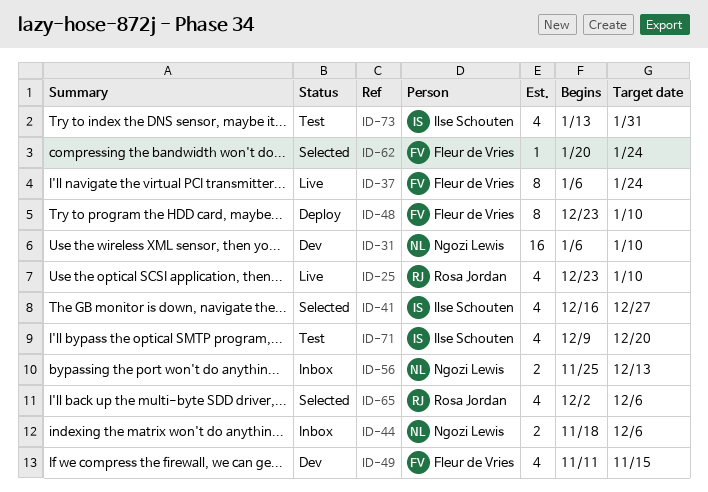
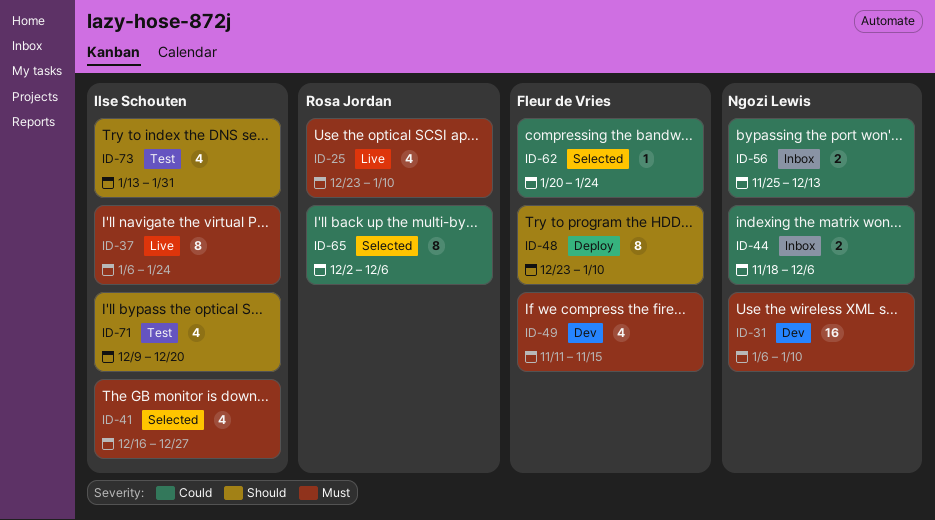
ID-37, owner: Fleur de Vries -> Ilse Schouten
ID-65, estimate: 4 -> 8

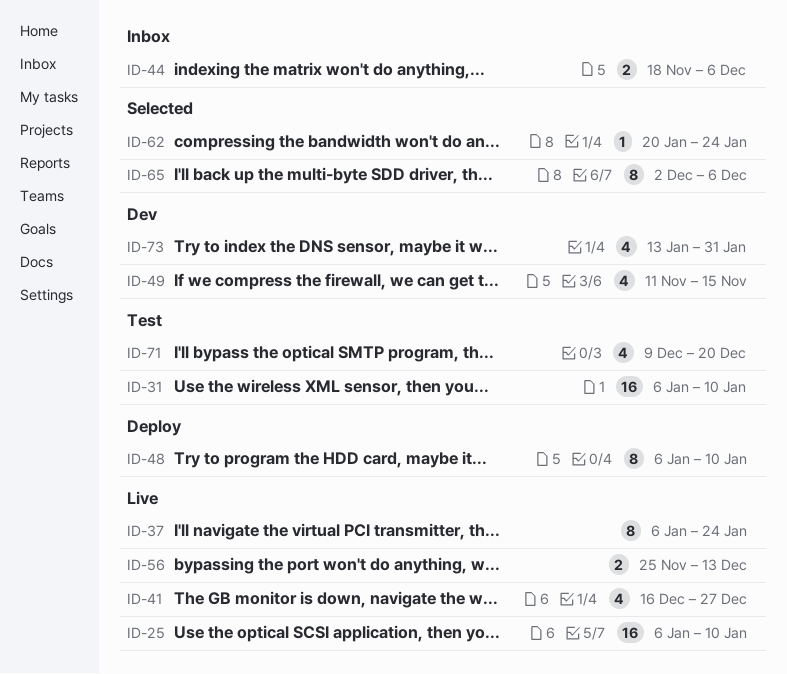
ID-25, estimate: 4 -> 16
ID-25, start: Dec 23 -> Jan 6
ID-31, status: Dev -> Test
ID-41, status: Selected -> Live
ID-48, start: Dec 23 -> Jan 6
ID-56, status: Inbox -> Live
ID-73, status: Test -> Dev

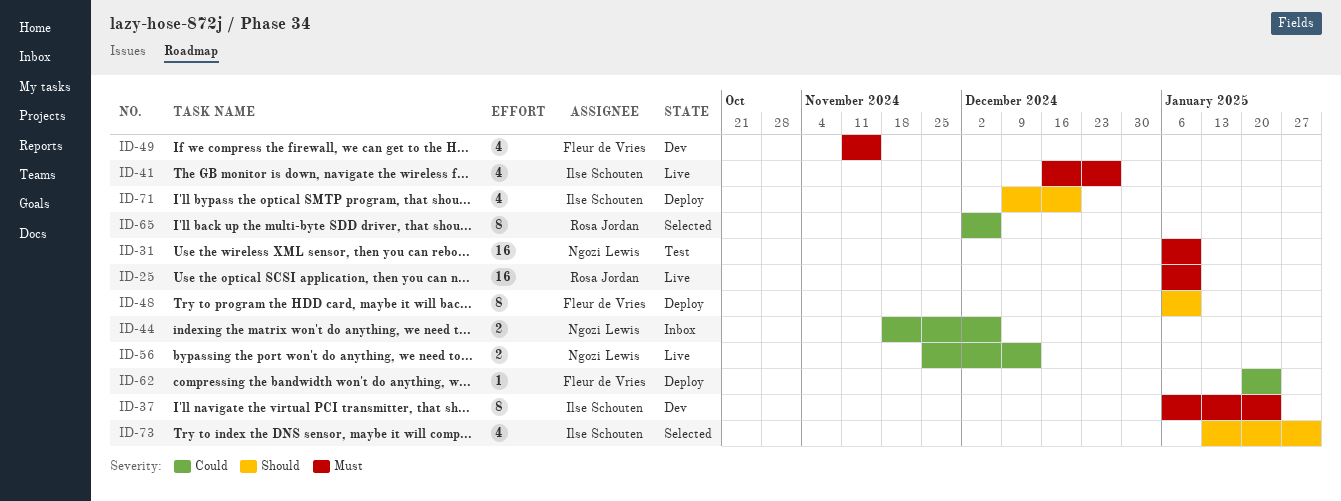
ID-37, status: Live -> Dev
ID-62, status: Selected -> Deploy
ID-71, status: Test -> Deploy
ID-73, status: Dev -> Selected

